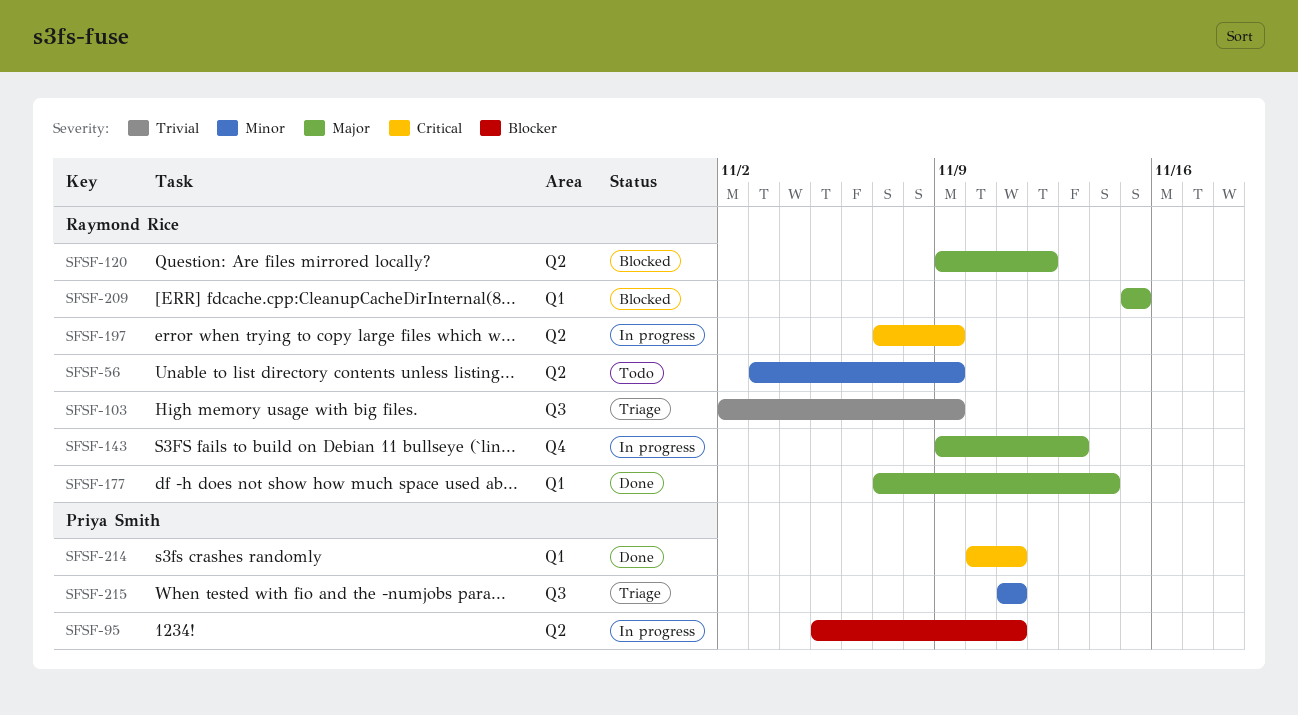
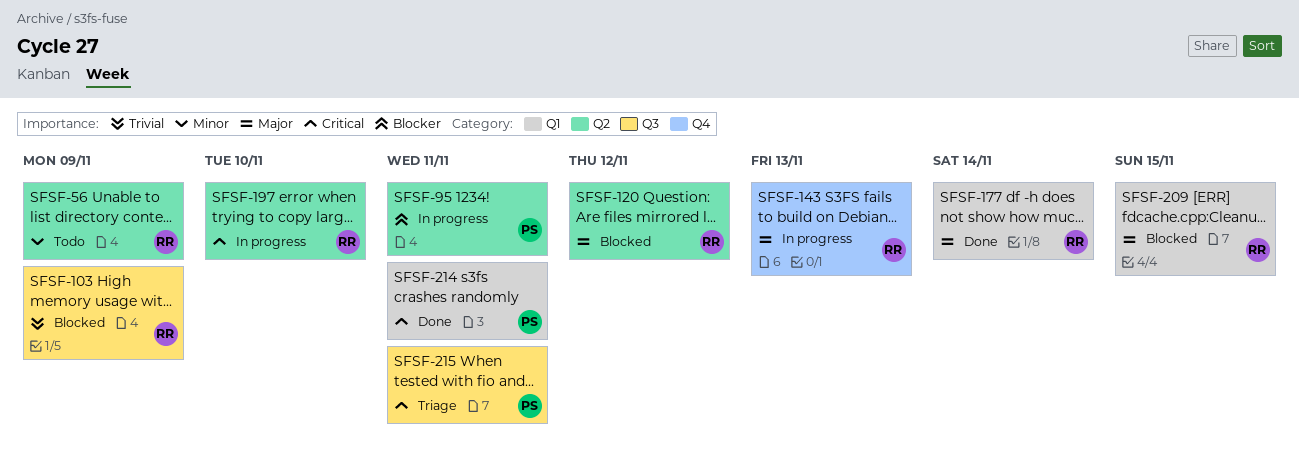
SFSF-103, status: Triage -> Blocked
SFSF-197, due: Nov 9 -> Nov 10
SFSF-215, priority: Minor -> Critical

